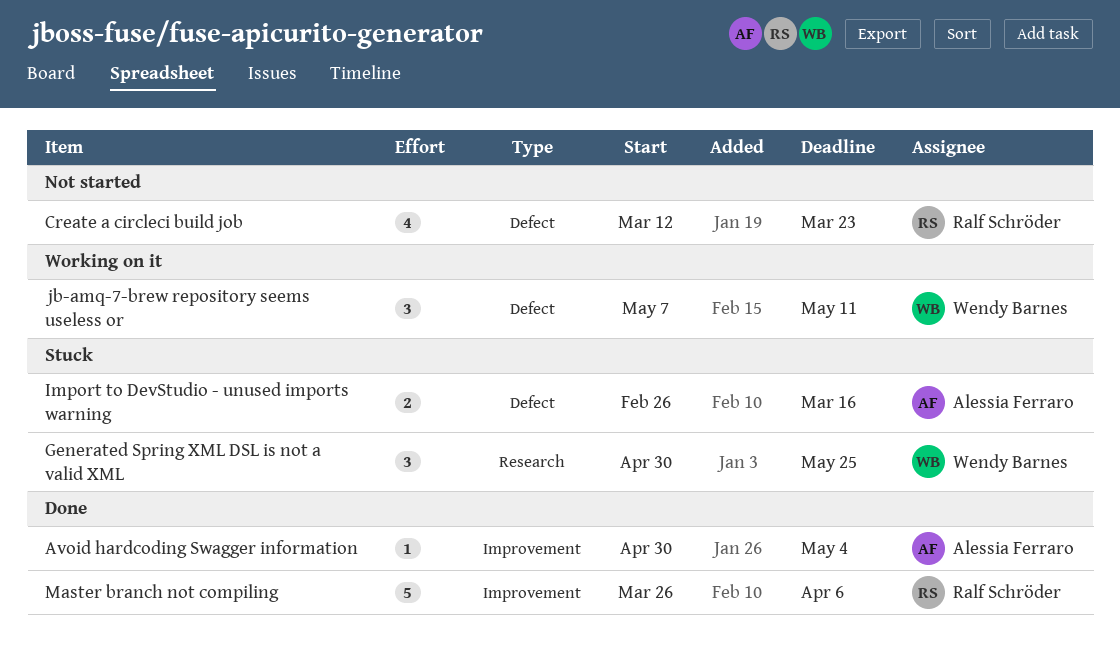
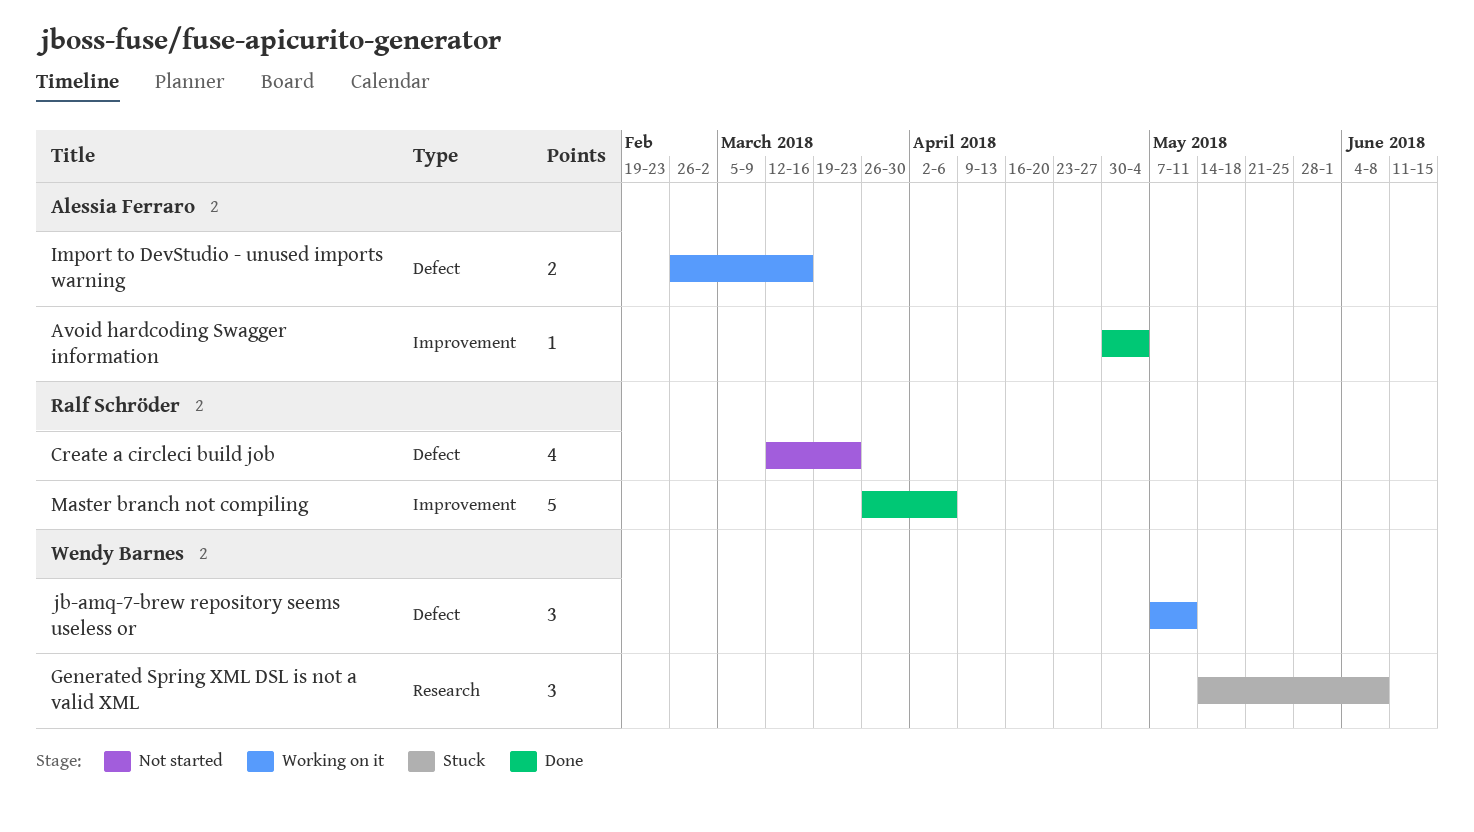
Generated Spring XML DSL is not a valid XML, start: Apr 30 -> May 14
Generated Spring XML DSL is not a valid XML, due: May 25 -> Jun 8
Import to DevStudio - unused imports warning, status: Stuck -> Working on it

